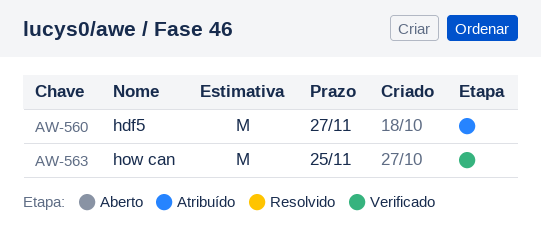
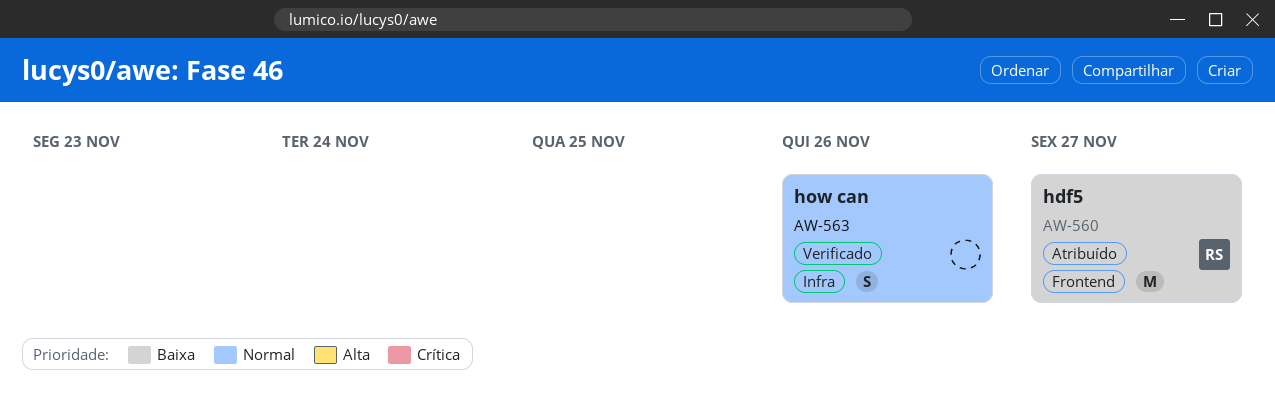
AW-563, estimate: M -> S
AW-563, due: Nov 25 -> Nov 26

